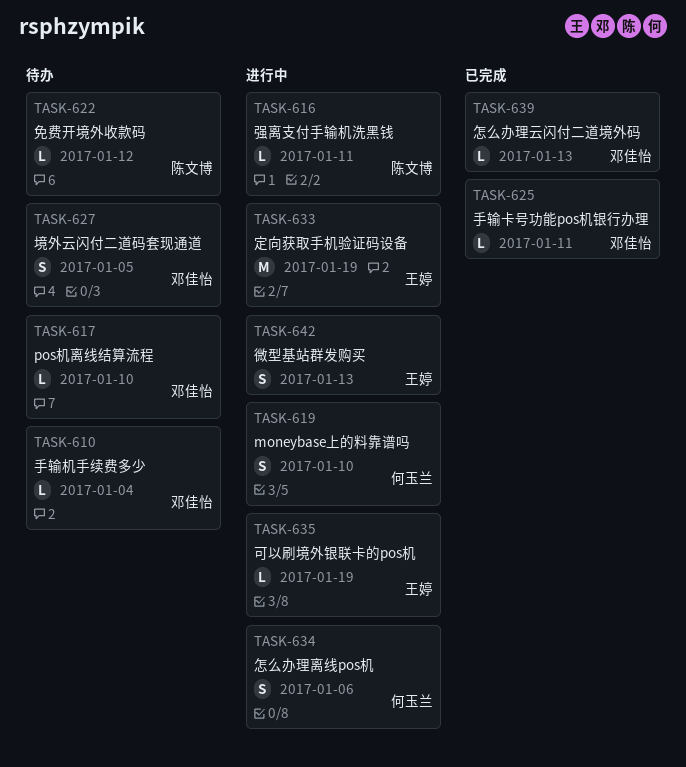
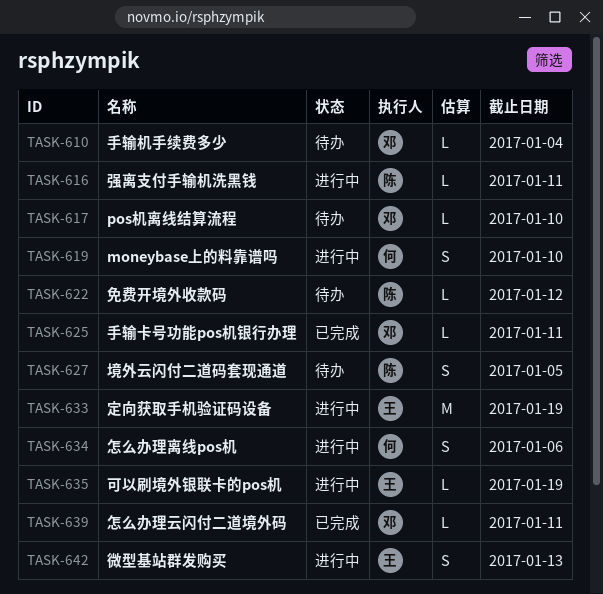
TASK-627, owner: 邓佳怡 -> 陈文博
TASK-639, due: Jan 13 -> Jan 11

